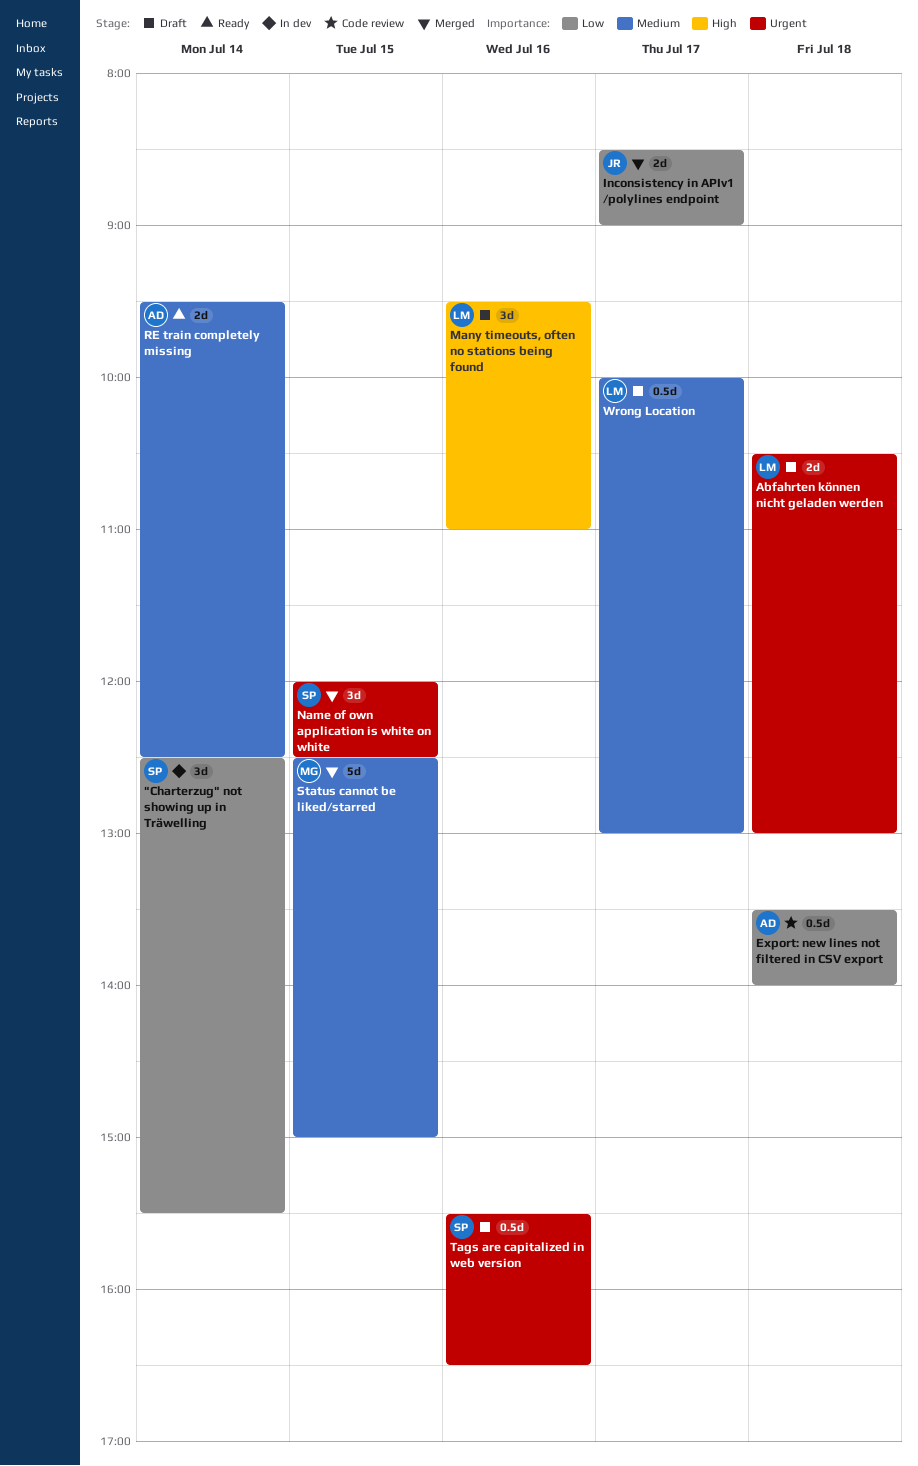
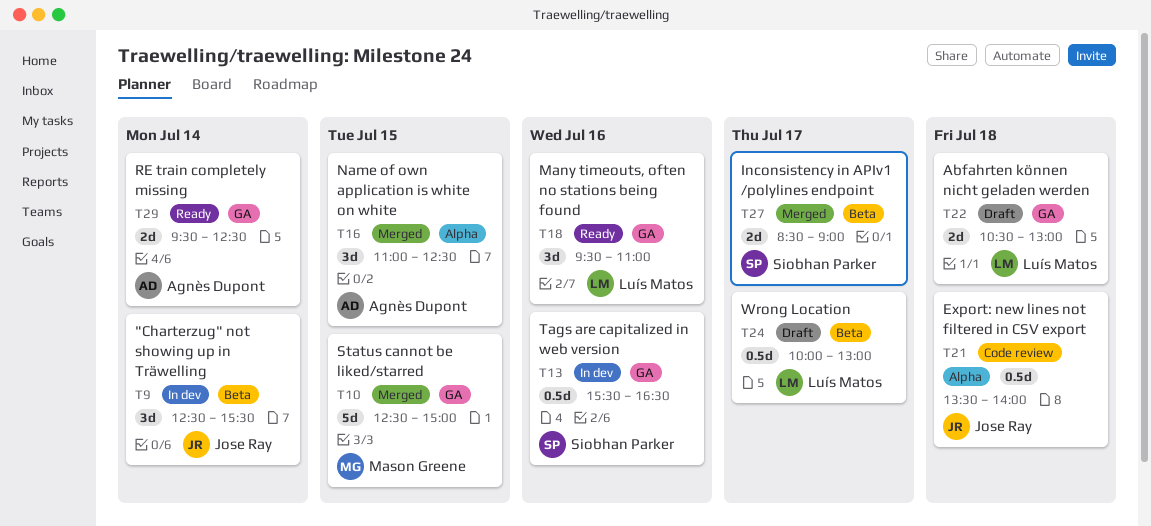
"Charterzug" not showing up in Träwelling, owner: Siobhan Parker -> Jose Ray
Export: new lines not filtered in CSV export, owner: Agnès Dupont -> Jose Ray
Inconsistency in APIv1 /polylines endpoint, owner: Jose Ray -> Siobhan Parker
Many timeouts, often no stations being found, status: Draft -> Ready
Name of own application is white on white, owner: Siobhan Parker -> Agnès Dupont
Name of own application is white on white, begins: 12:00 -> 11:00
Tags are capitalized in web version, status: Draft -> In dev

